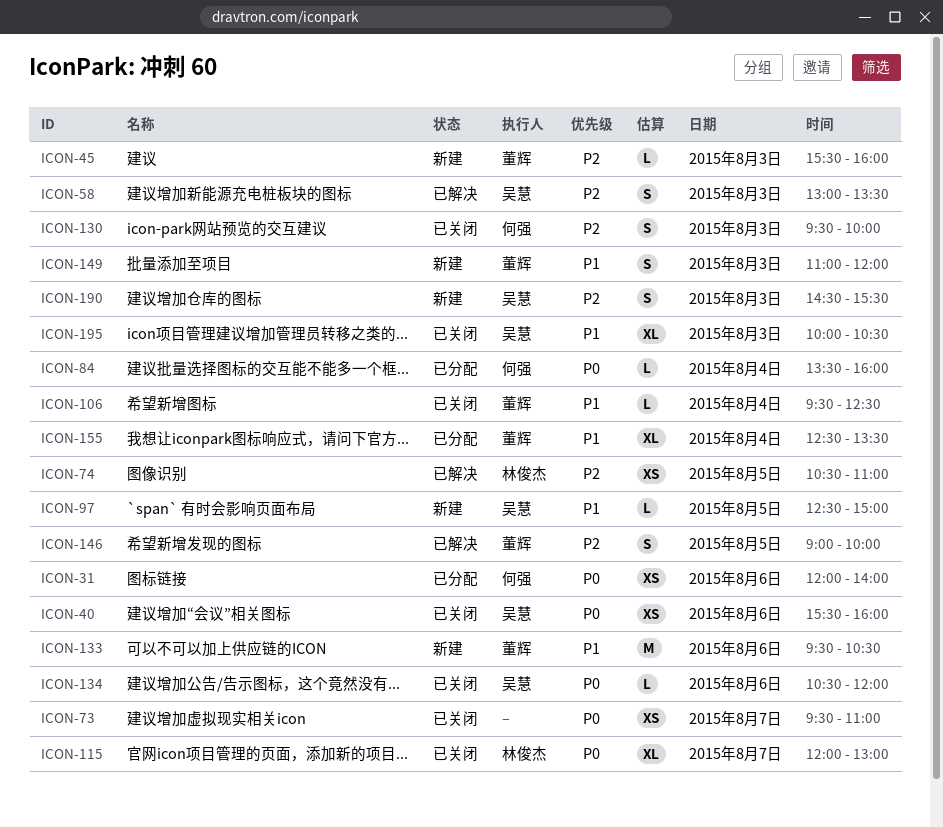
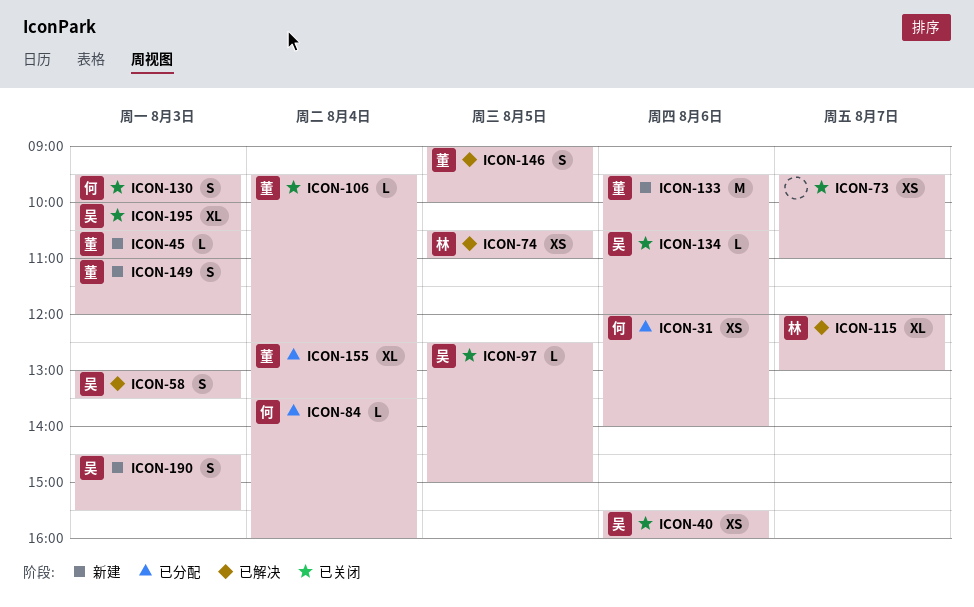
ICON-45, begins: 15:30 -> 10:30
ICON-45, ends: 16:00 -> 11:00
ICON-97, status: 新建 -> 已关闭
ICON-115, status: 已关闭 -> 已解决

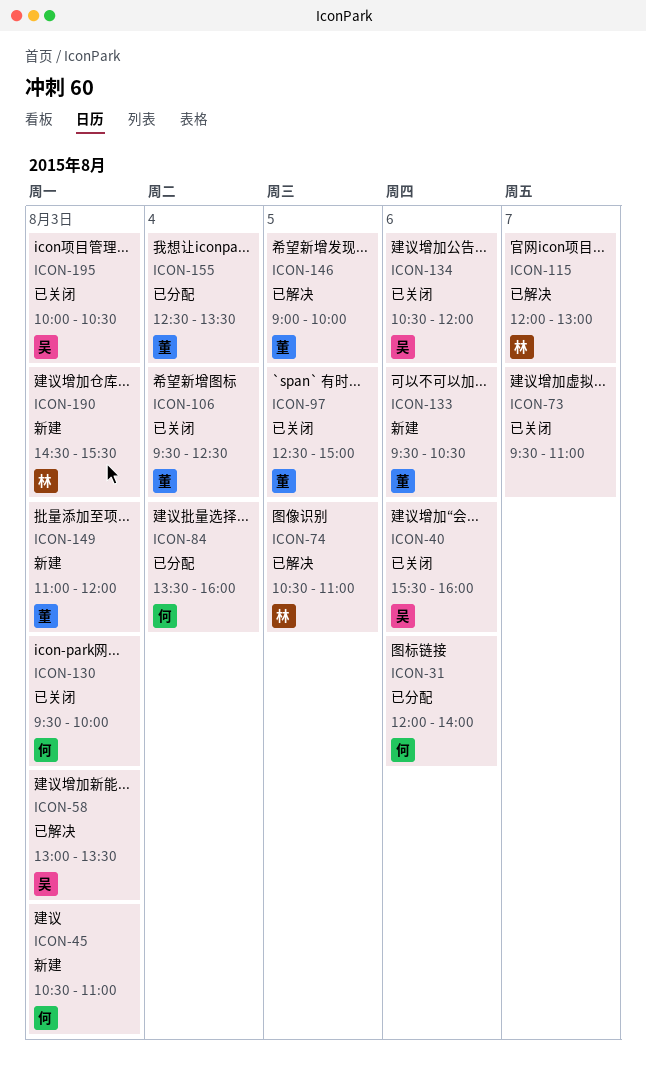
ICON-45, owner: 董 -> 何
ICON-97, owner: 吴 -> 董
ICON-190, owner: 吴 -> 林

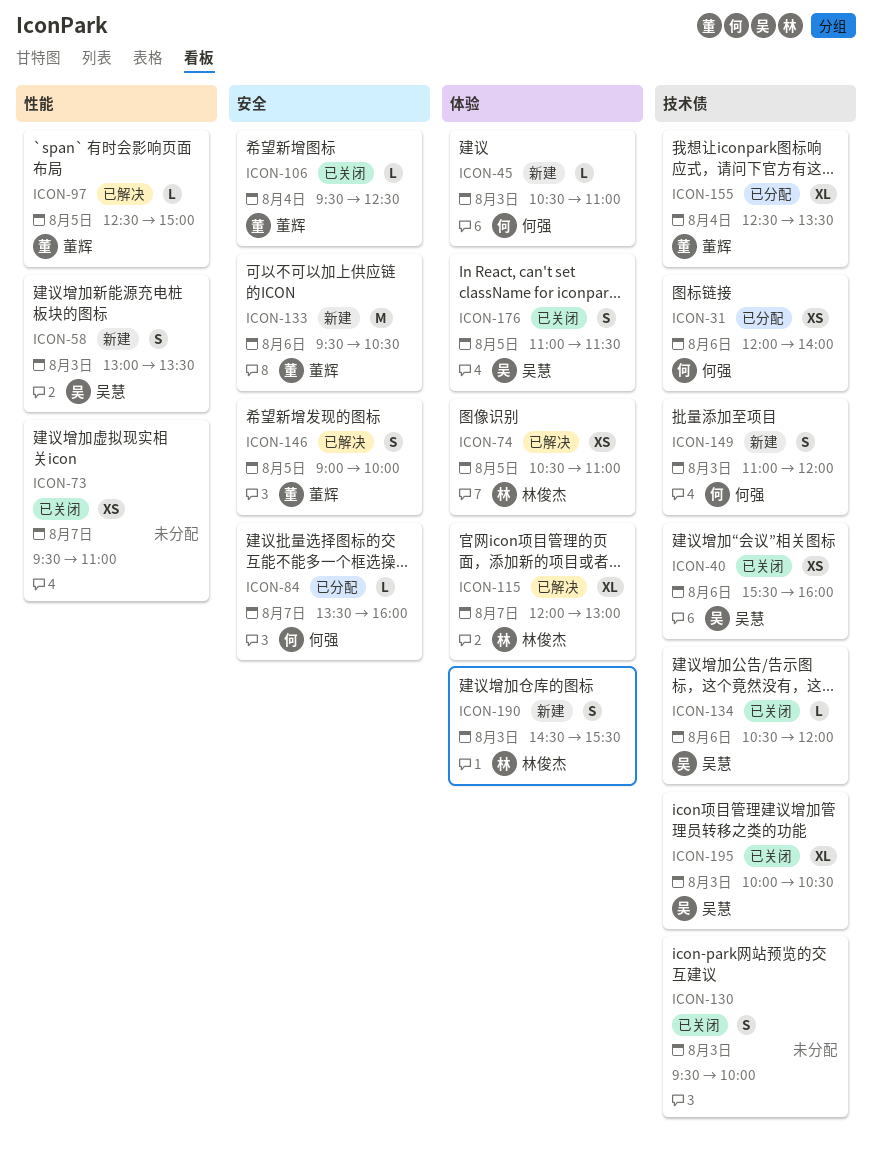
ICON-58, status: 已解决 -> 新建
ICON-84, day: Aug 4 -> Aug 7
ICON-97, status: 已关闭 -> 已解决
ICON-130, owner: 何强 -> none
ICON-149, owner: 董辉 -> 何强
ICON-176: none -> present

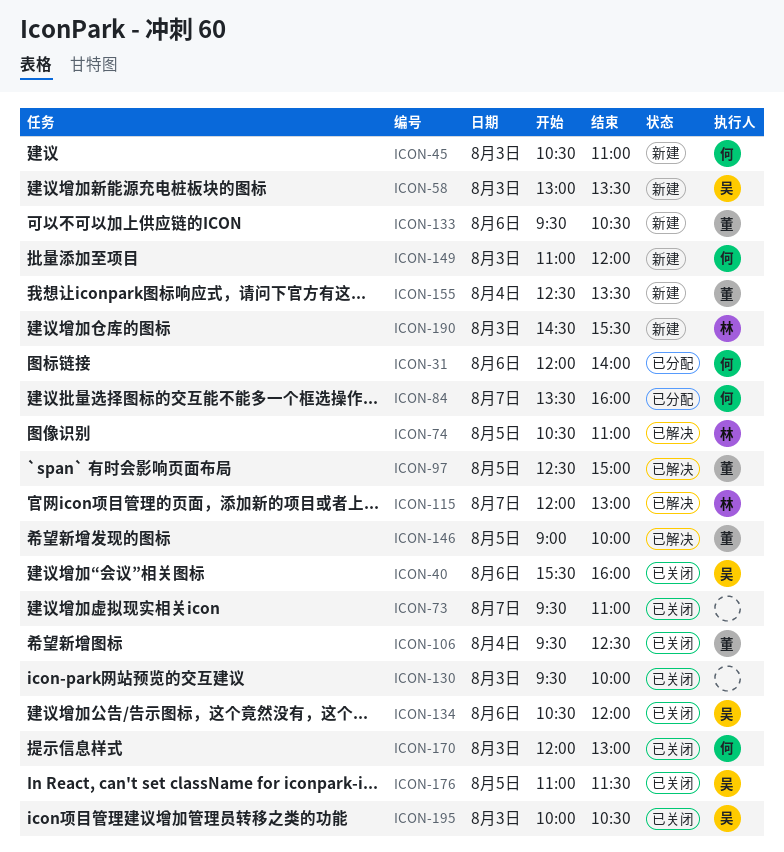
ICON-155, status: 已分配 -> 新建
ICON-170: none -> present

